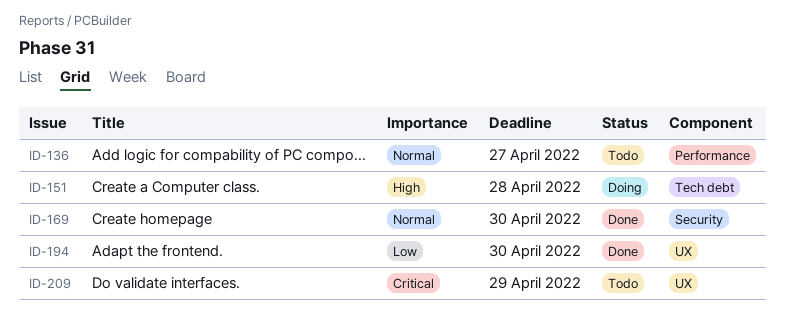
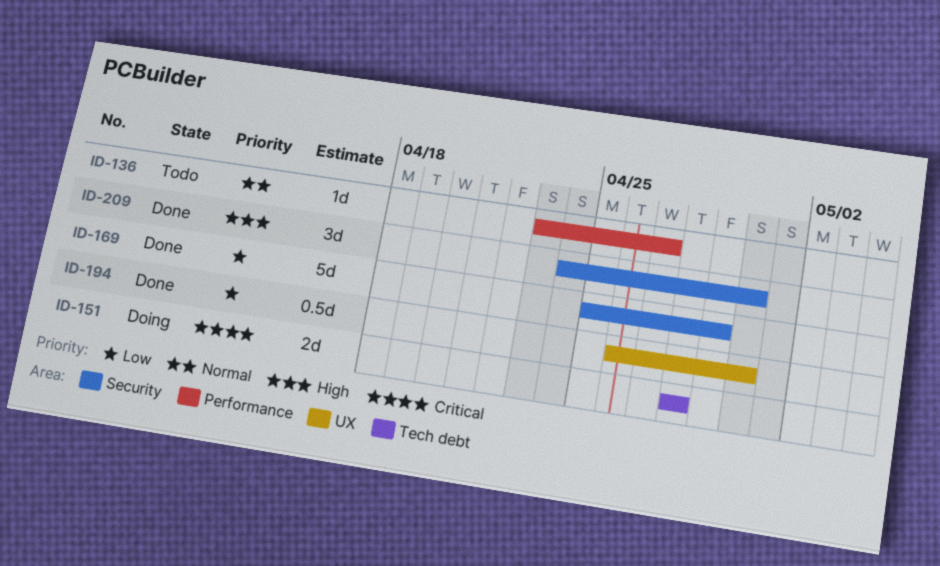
ID-151, priority: High -> Critical
ID-169, priority: Normal -> Low
ID-169, due: Apr 30 -> Apr 29
ID-209, status: Todo -> Done
ID-209, priority: Critical -> High
ID-209, label: UX -> Security
ID-209, due: Apr 29 -> Apr 30

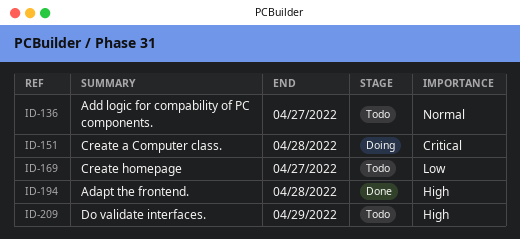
ID-169, status: Done -> Todo
ID-169, due: Apr 29 -> Apr 27
ID-194, priority: Low -> High
ID-194, due: Apr 30 -> Apr 28
ID-209, status: Done -> Todo
ID-209, due: Apr 30 -> Apr 29

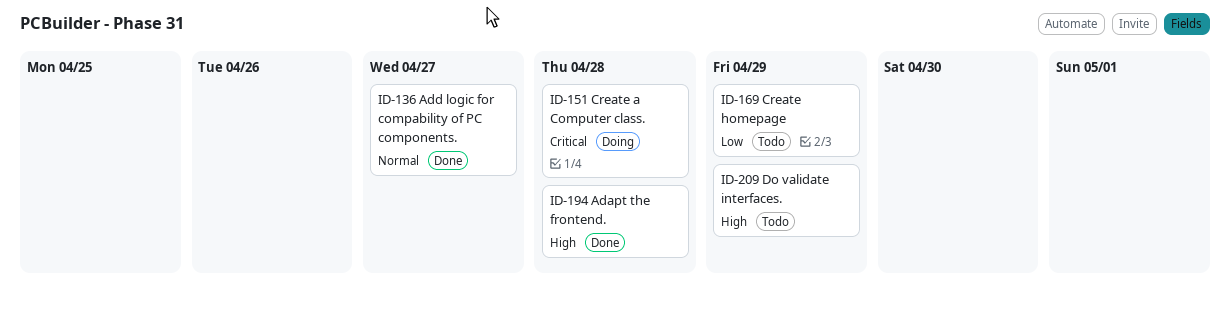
ID-136, status: Todo -> Done
ID-169, due: Apr 27 -> Apr 29

